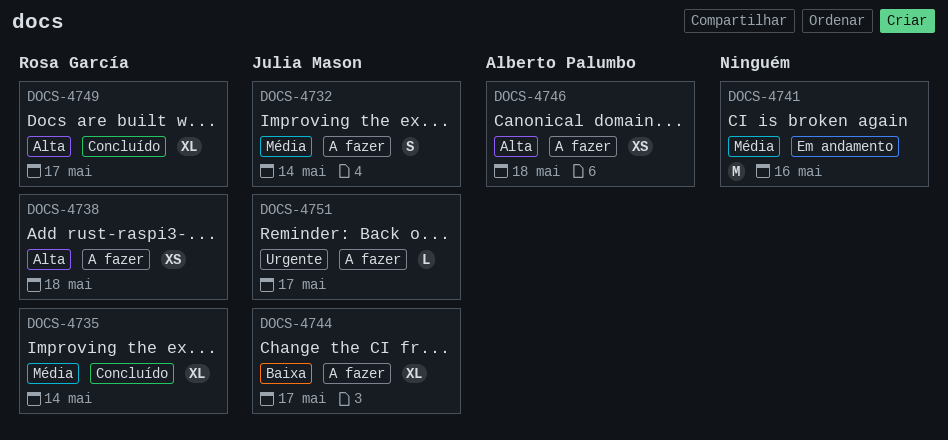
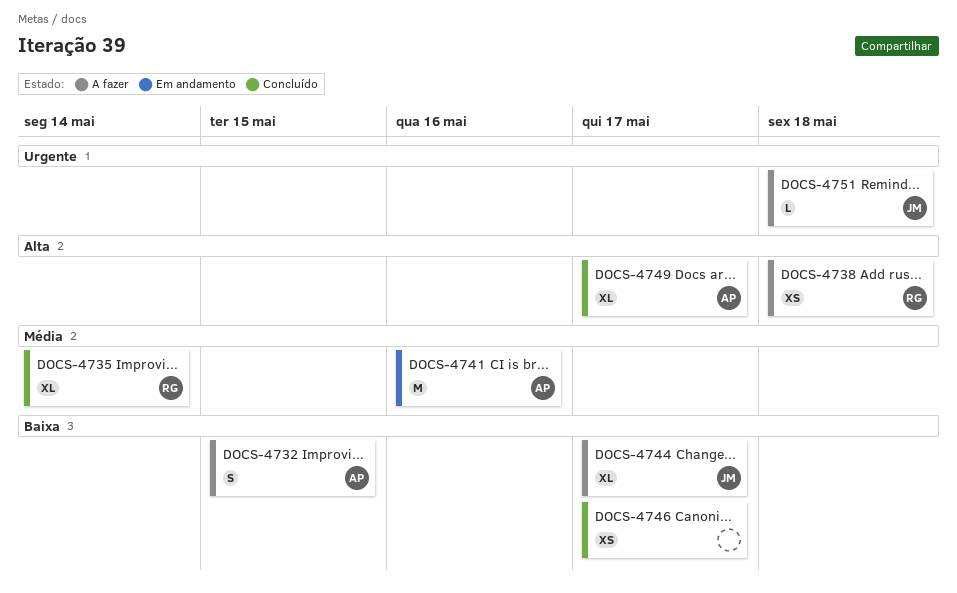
DOCS-4732, owner: Julia Mason -> Alberto Palumbo
DOCS-4732, priority: Média -> Baixa
DOCS-4732, due: May 14 -> May 15
DOCS-4741, owner: none -> Alberto Palumbo
DOCS-4746, status: A fazer -> Concluído
DOCS-4746, owner: Alberto Palumbo -> none
DOCS-4746, priority: Alta -> Baixa
DOCS-4746, due: May 18 -> May 17
DOCS-4749, owner: Rosa García -> Alberto Palumbo
DOCS-4751, due: May 17 -> May 18

